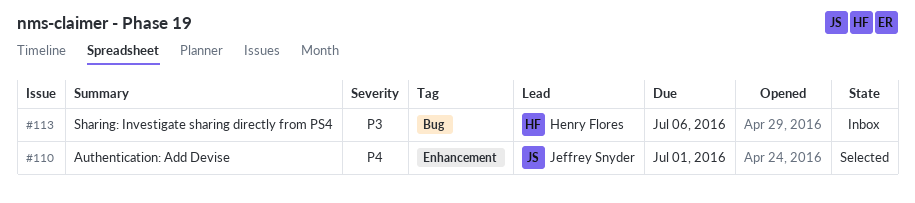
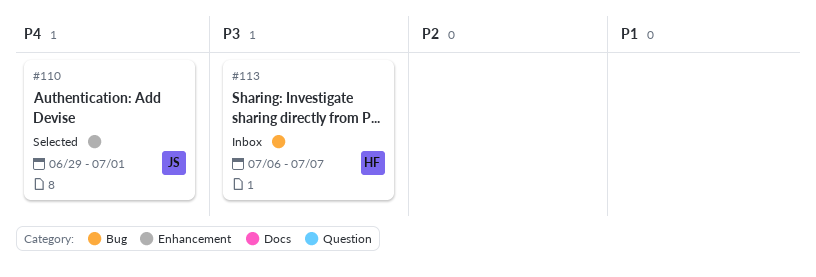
#113, due: Jul 6 -> Jul 7

